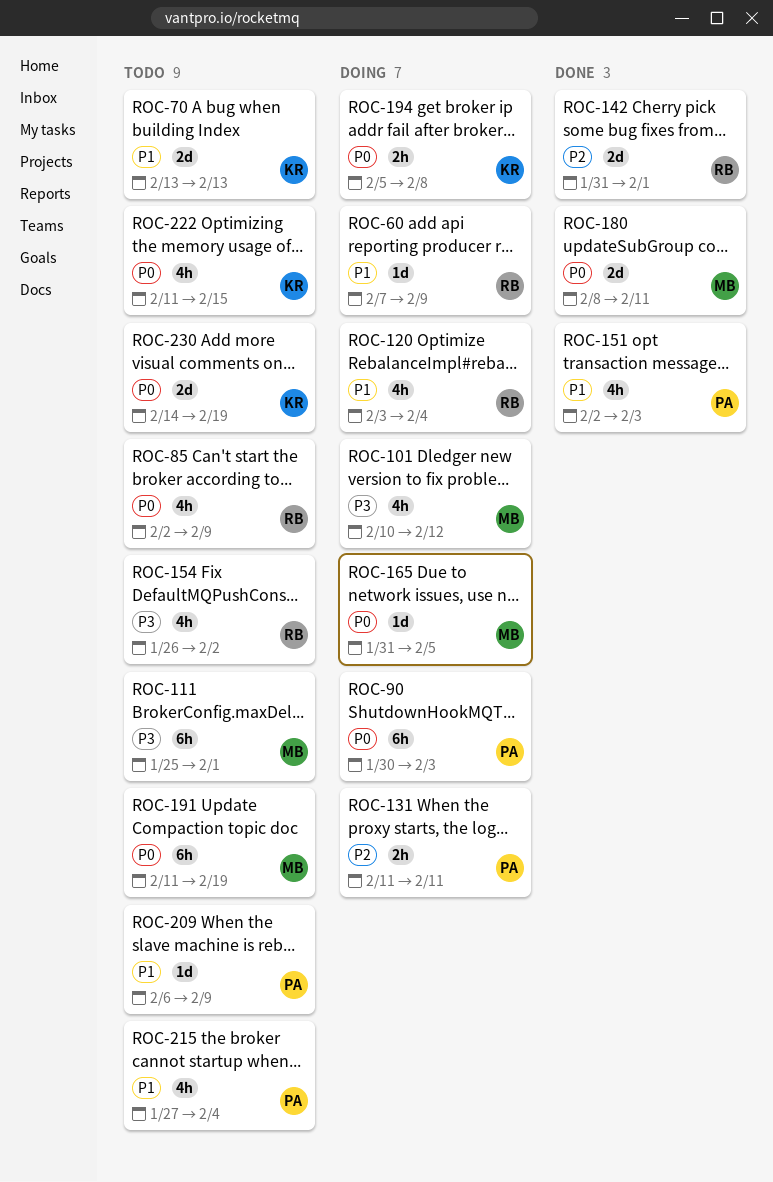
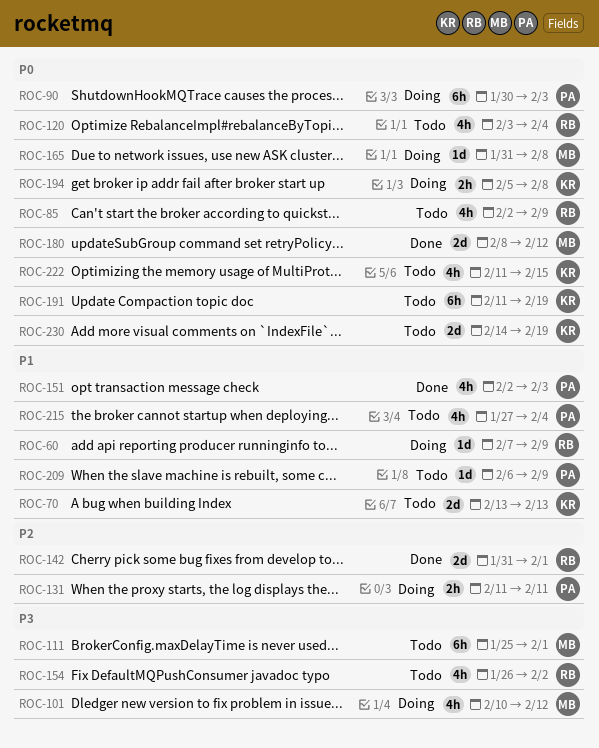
ROC-120, status: Doing -> Todo
ROC-120, priority: P1 -> P0
ROC-165, due: Feb 5 -> Feb 8
ROC-180, due: Feb 11 -> Feb 12
ROC-191, owner: MB -> KR

